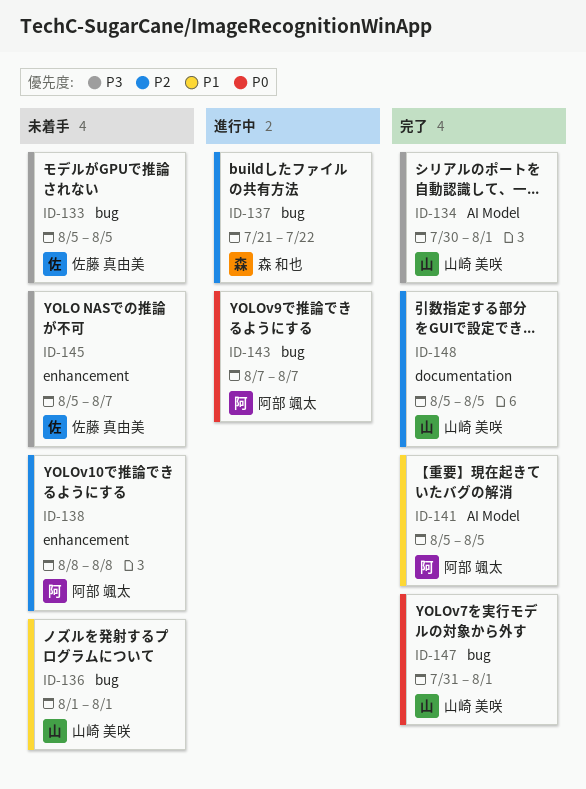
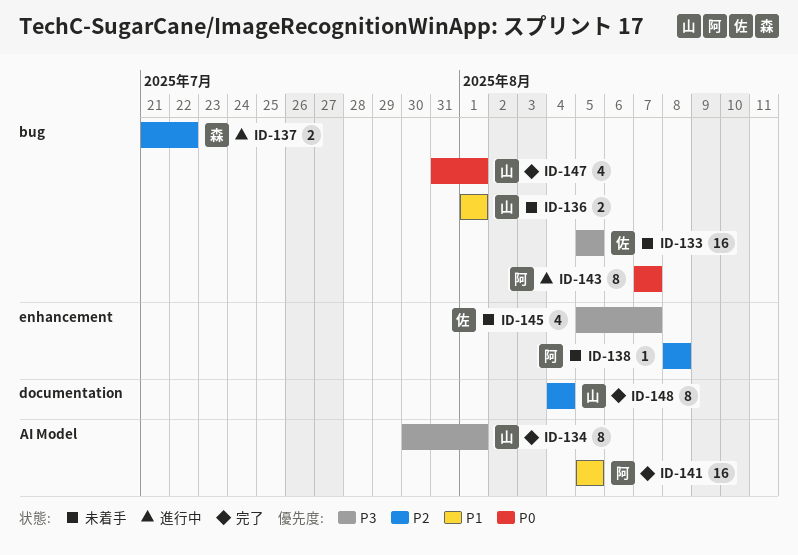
ID-148, start: Aug 5 -> Aug 4
ID-148, due: Aug 5 -> Aug 4

